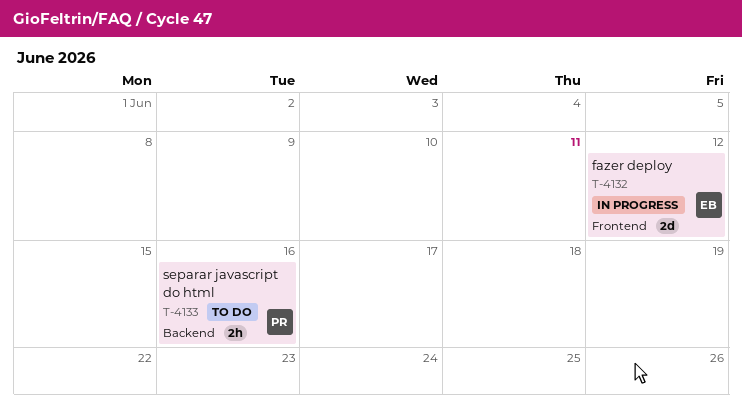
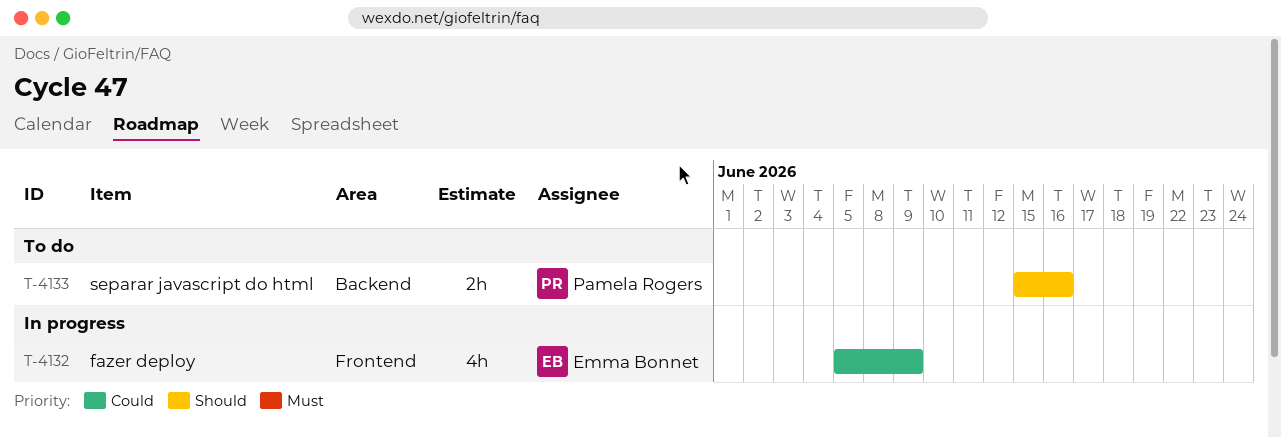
T-4132, estimate: 2d -> 4h
T-4132, due: Jun 12 -> Jun 9

